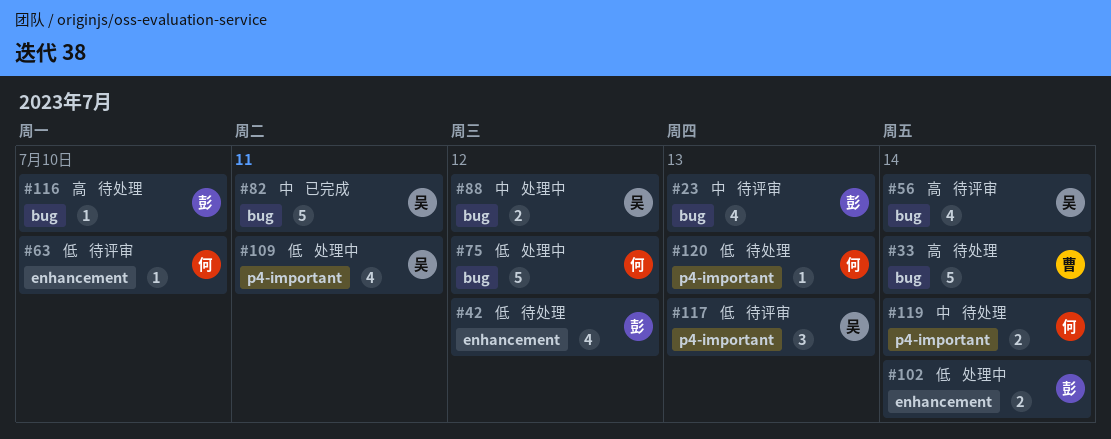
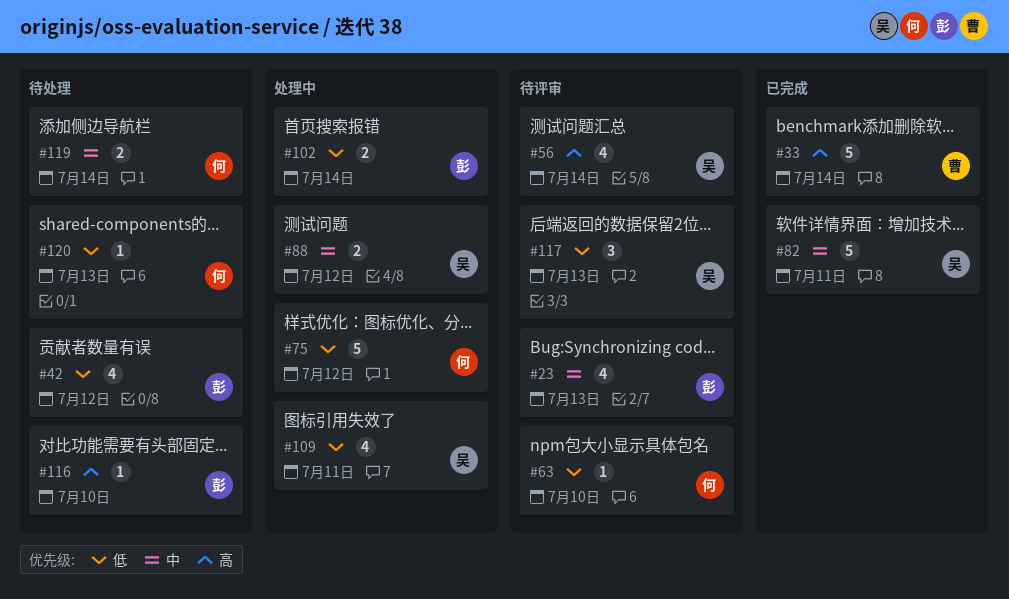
#33, status: 待处理 -> 已完成

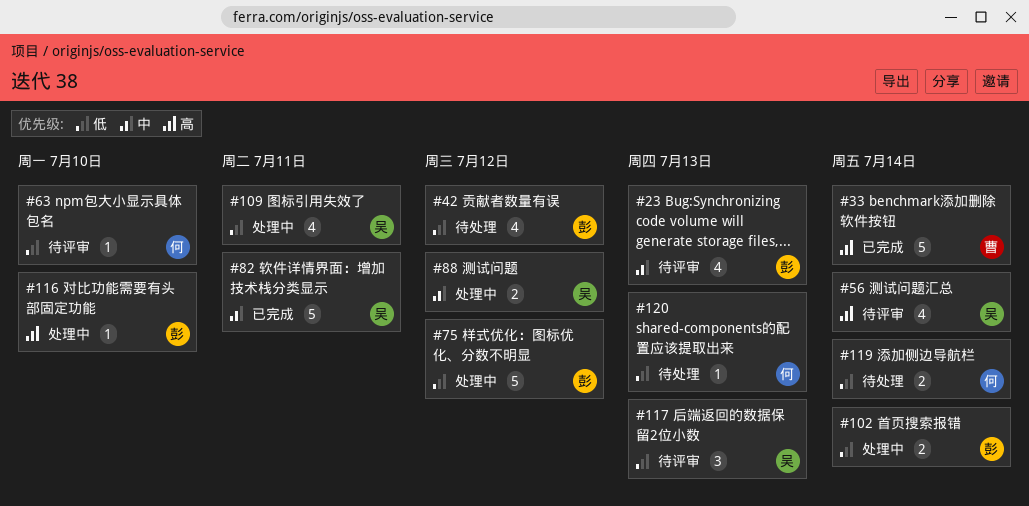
#75, owner: 何 -> 彭
#116, status: 待处理 -> 处理中
#119, priority: 中 -> 低

